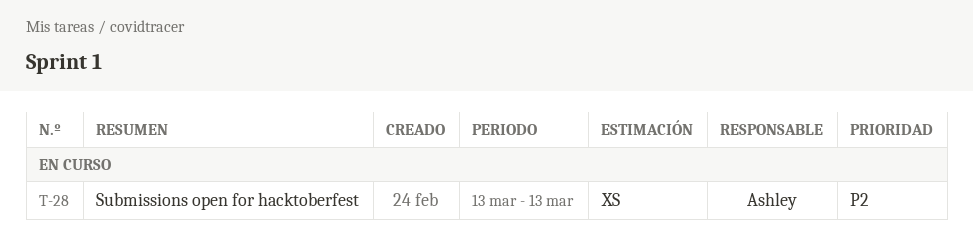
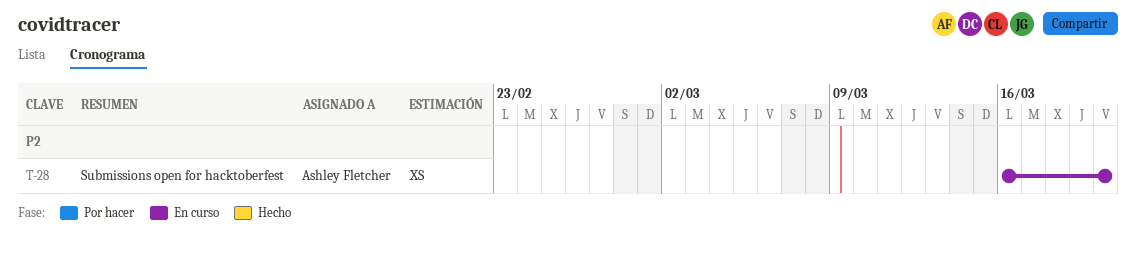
T-28, start: Mar 13 -> Mar 16
T-28, due: Mar 13 -> Mar 20

